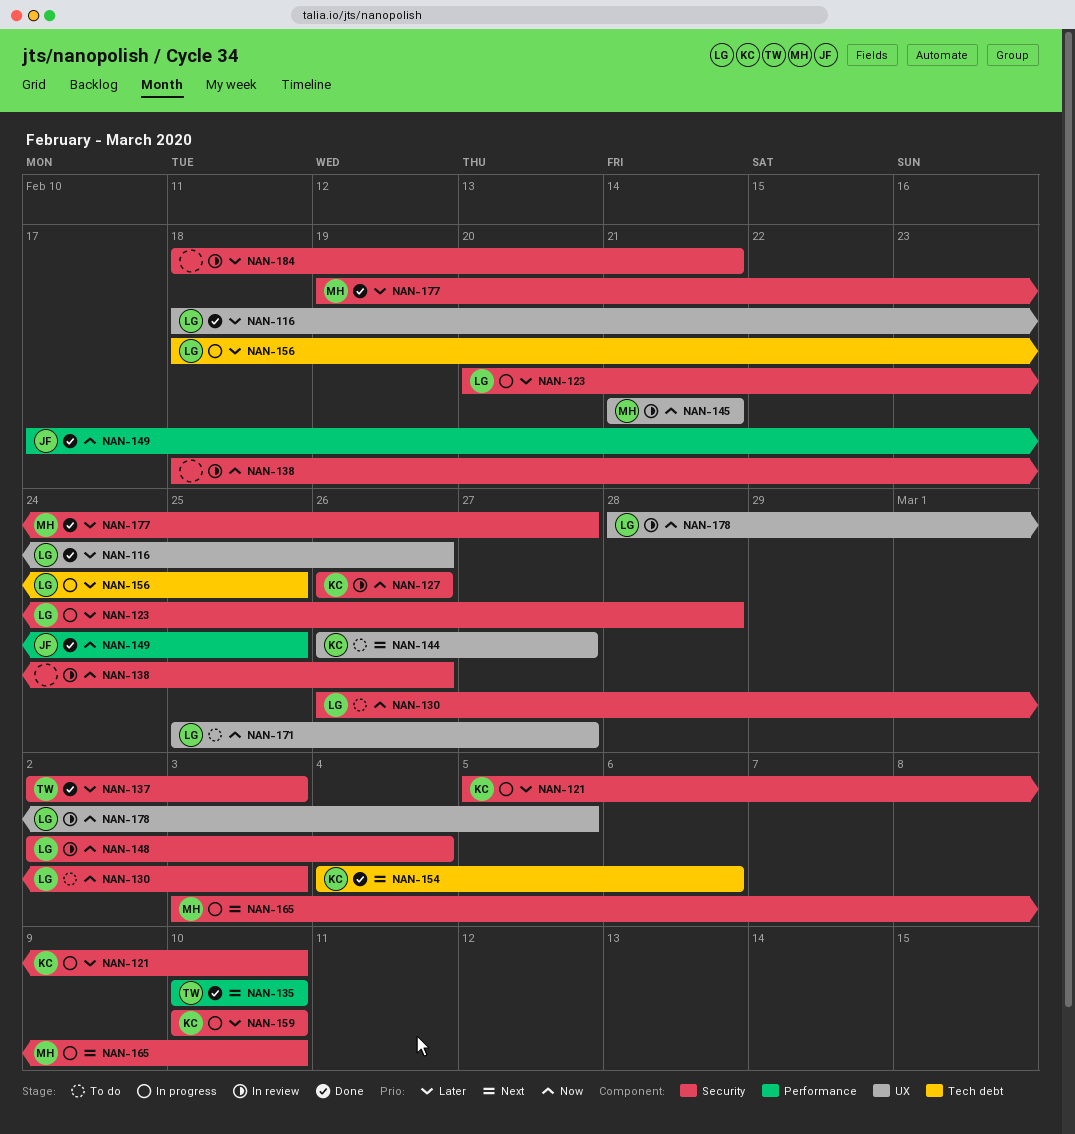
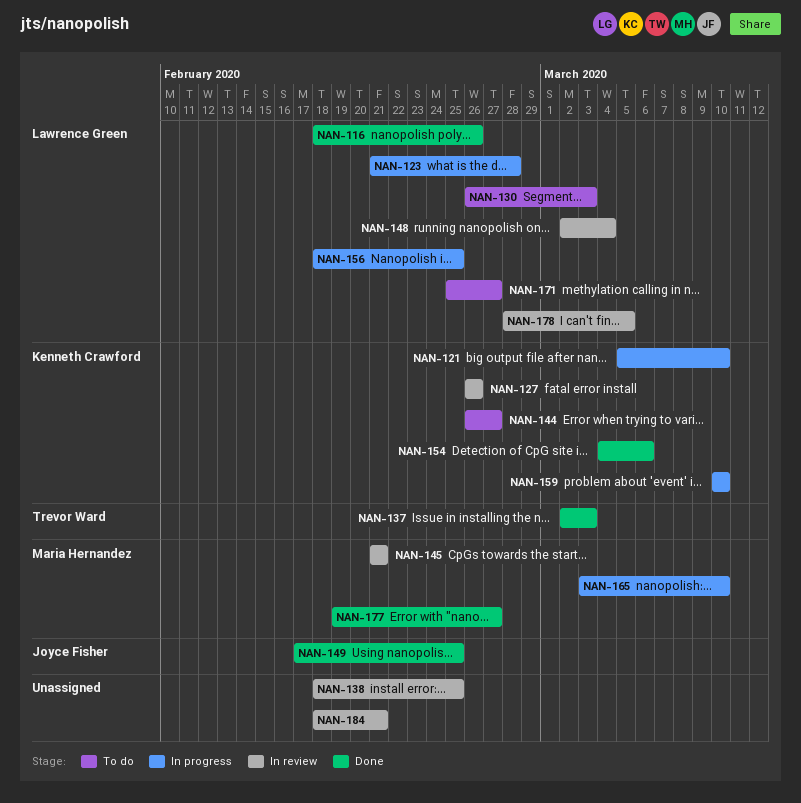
NAN-123, start: Feb 20 -> Feb 21
NAN-135: present -> none
NAN-138, due: Feb 26 -> Feb 25

